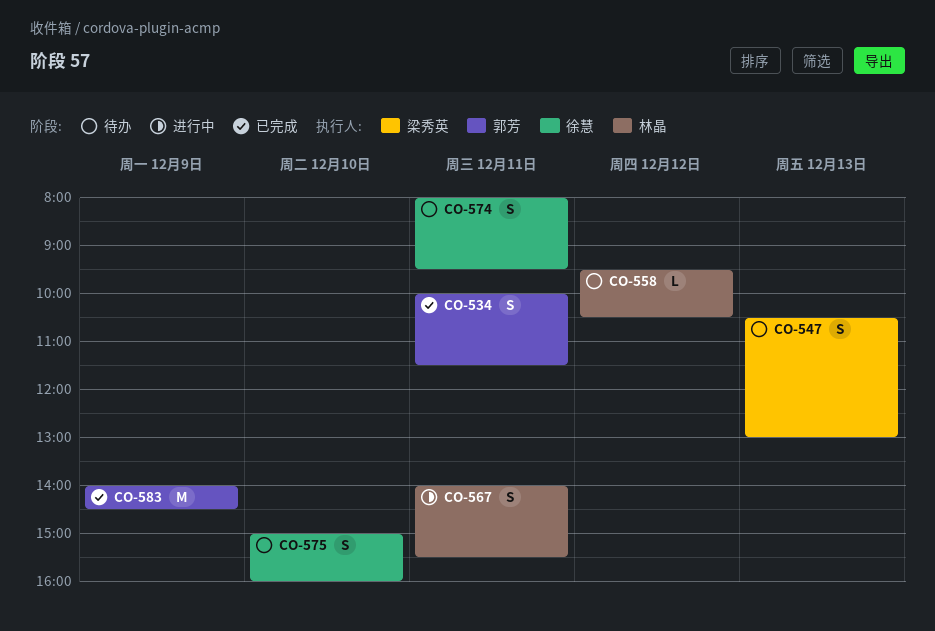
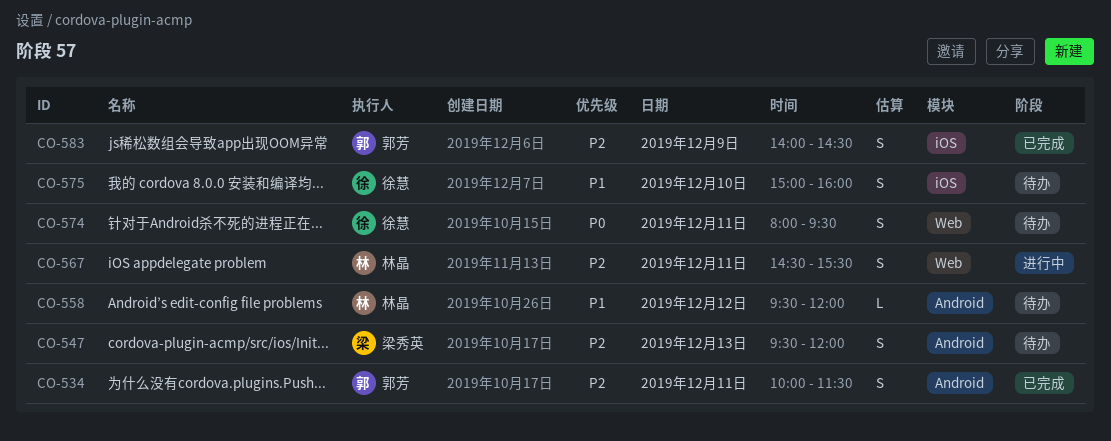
CO-547, begins: 10:30 -> 09:30
CO-547, ends: 13:00 -> 12:00
CO-558, ends: 10:30 -> 12:00
CO-567, begins: 14:00 -> 14:30
CO-583, estimate: M -> S

